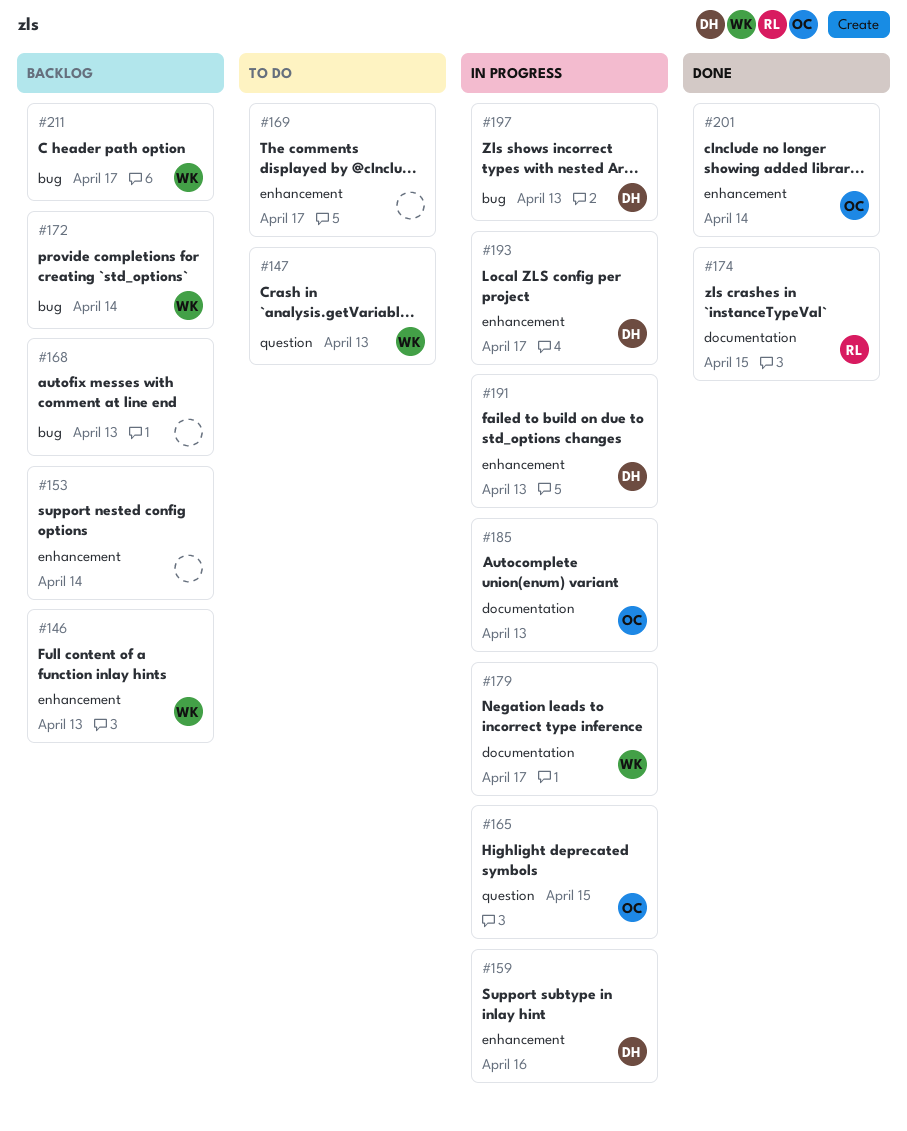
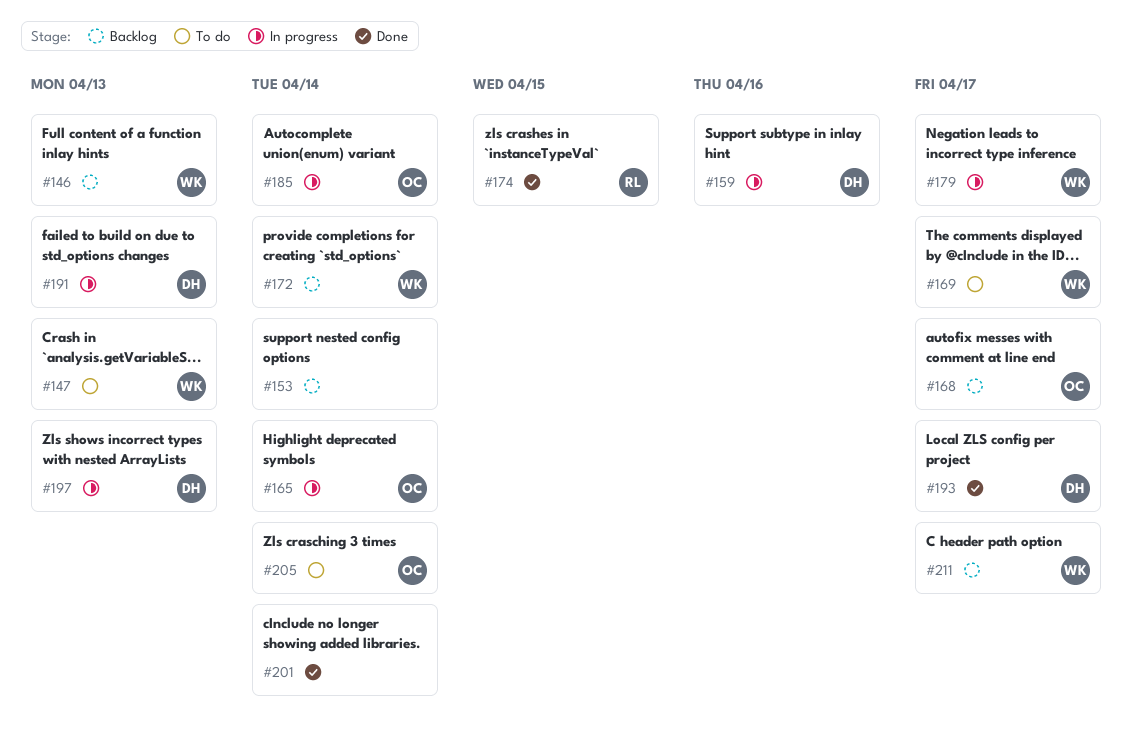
#165, due: Apr 15 -> Apr 14
#168, owner: none -> OC
#168, due: Apr 13 -> Apr 17
#169, owner: none -> WK
#185, due: Apr 13 -> Apr 14
#193, status: In progress -> Done
#201, owner: OC -> none
#205: none -> present

